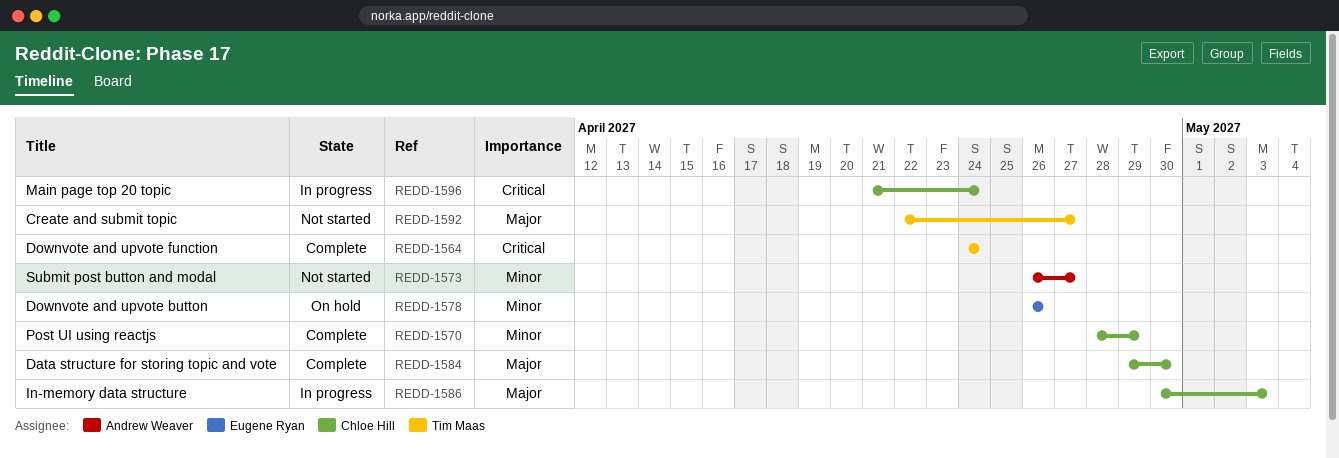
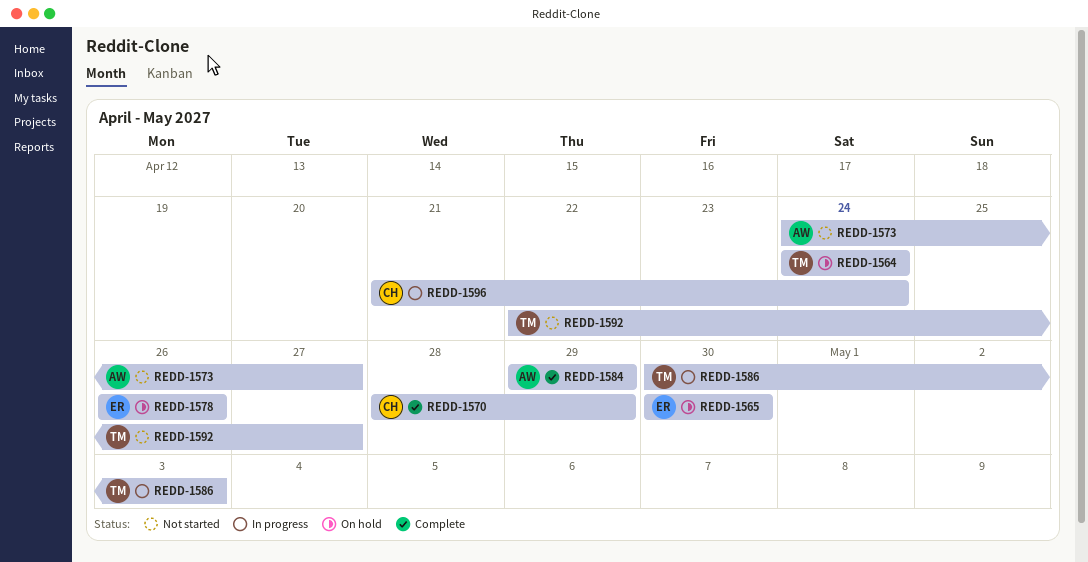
REDD-1564, status: Complete -> On hold
REDD-1565: none -> present
REDD-1573, start: Apr 26 -> Apr 24
REDD-1584, owner: Chloe Hill -> Andrew Weaver
REDD-1584, due: Apr 30 -> Apr 29
REDD-1586, owner: Chloe Hill -> Tim Maas

